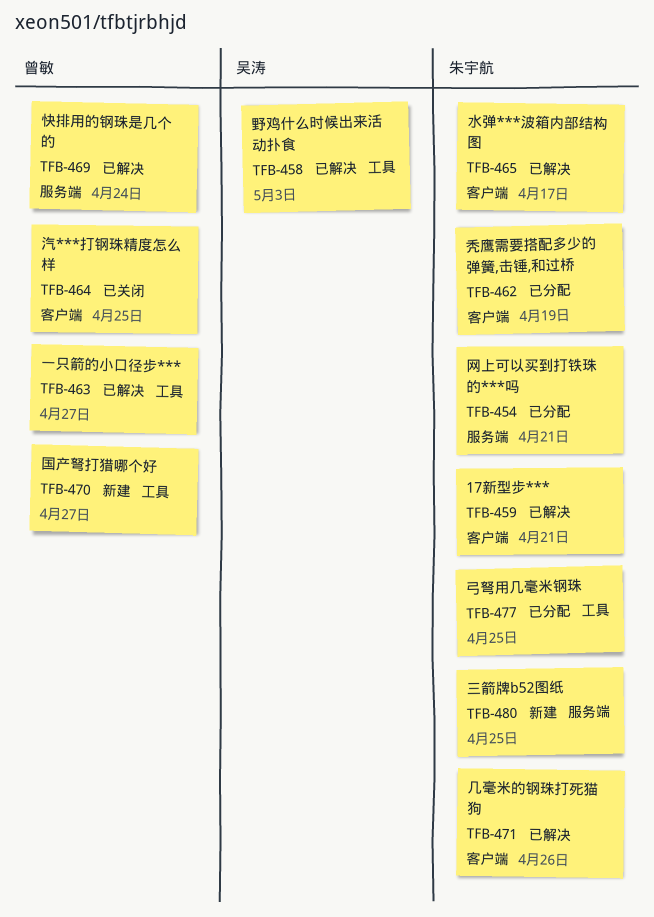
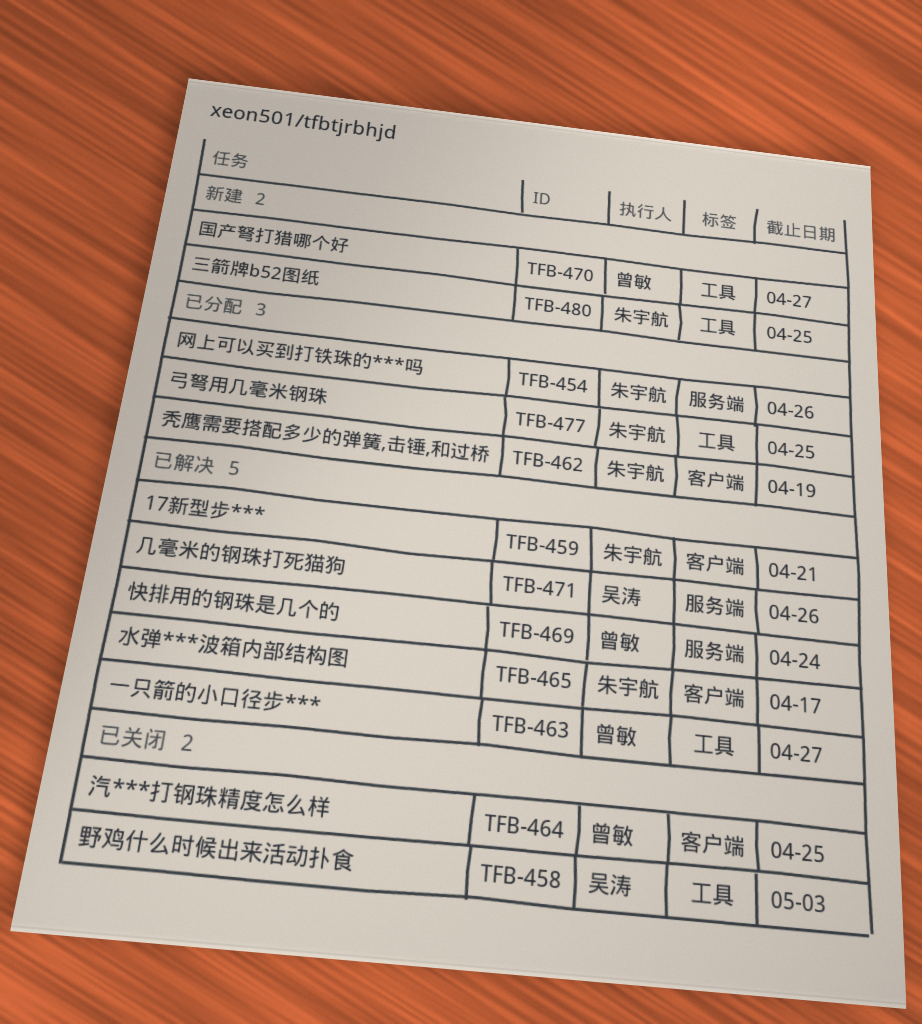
TFB-454, due: Apr 21 -> Apr 26
TFB-458, status: 已解决 -> 已关闭
TFB-471, owner: 朱宇航 -> 吴涛
TFB-471, label: 客户端 -> 服务端
TFB-480, label: 服务端 -> 工具

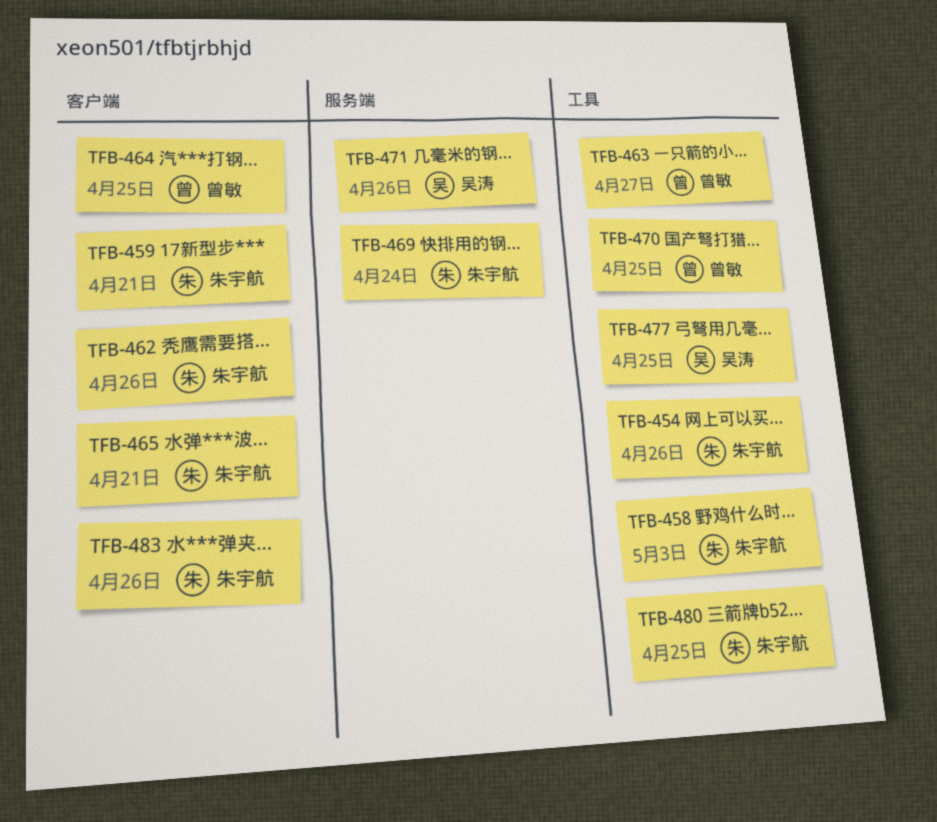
TFB-454, label: 服务端 -> 工具
TFB-458, owner: 吴涛 -> 朱宇航
TFB-462, due: Apr 19 -> Apr 26
TFB-465, due: Apr 17 -> Apr 21
TFB-469, owner: 曾敏 -> 朱宇航
TFB-470, due: Apr 27 -> Apr 25
TFB-477, owner: 朱宇航 -> 吴涛
TFB-483: none -> present

